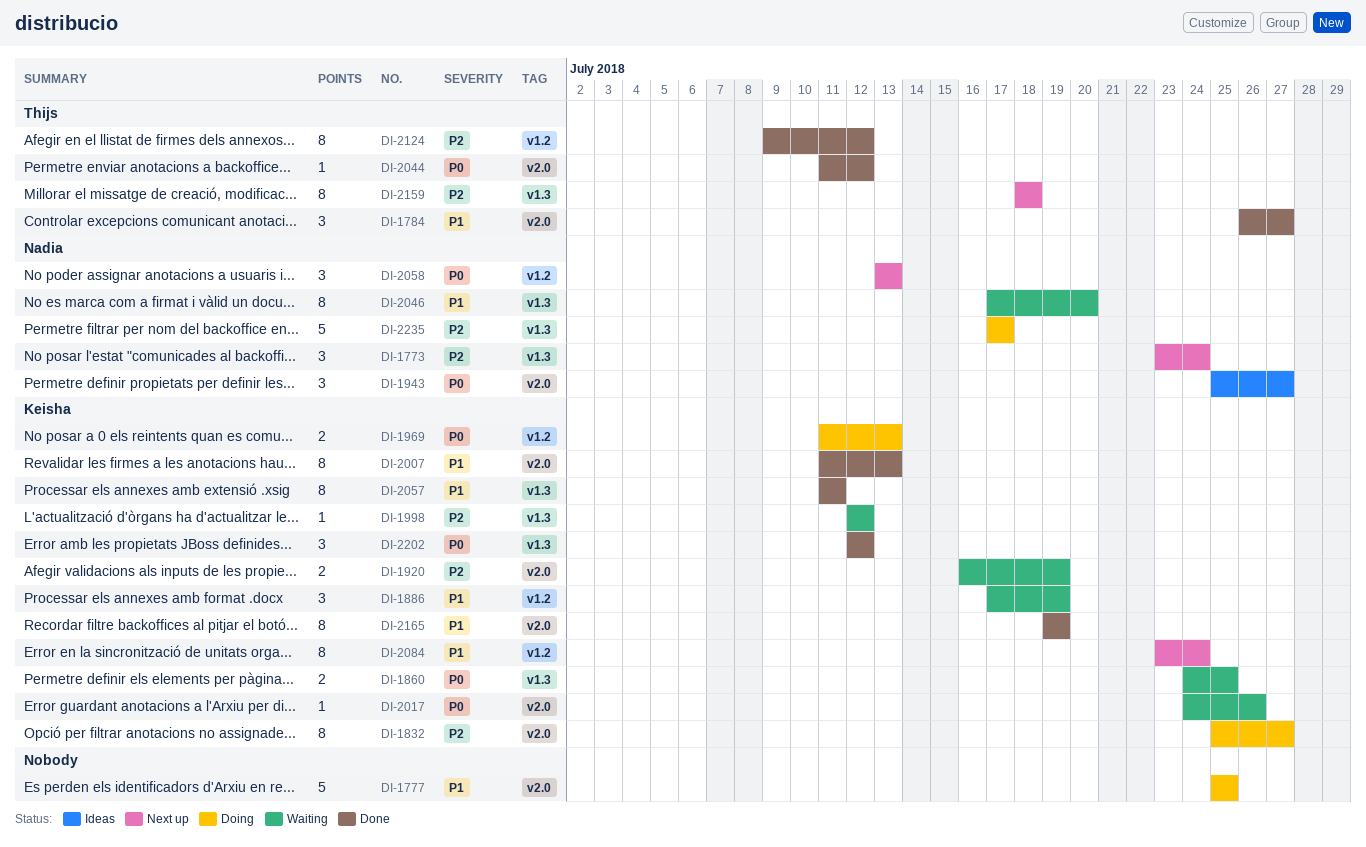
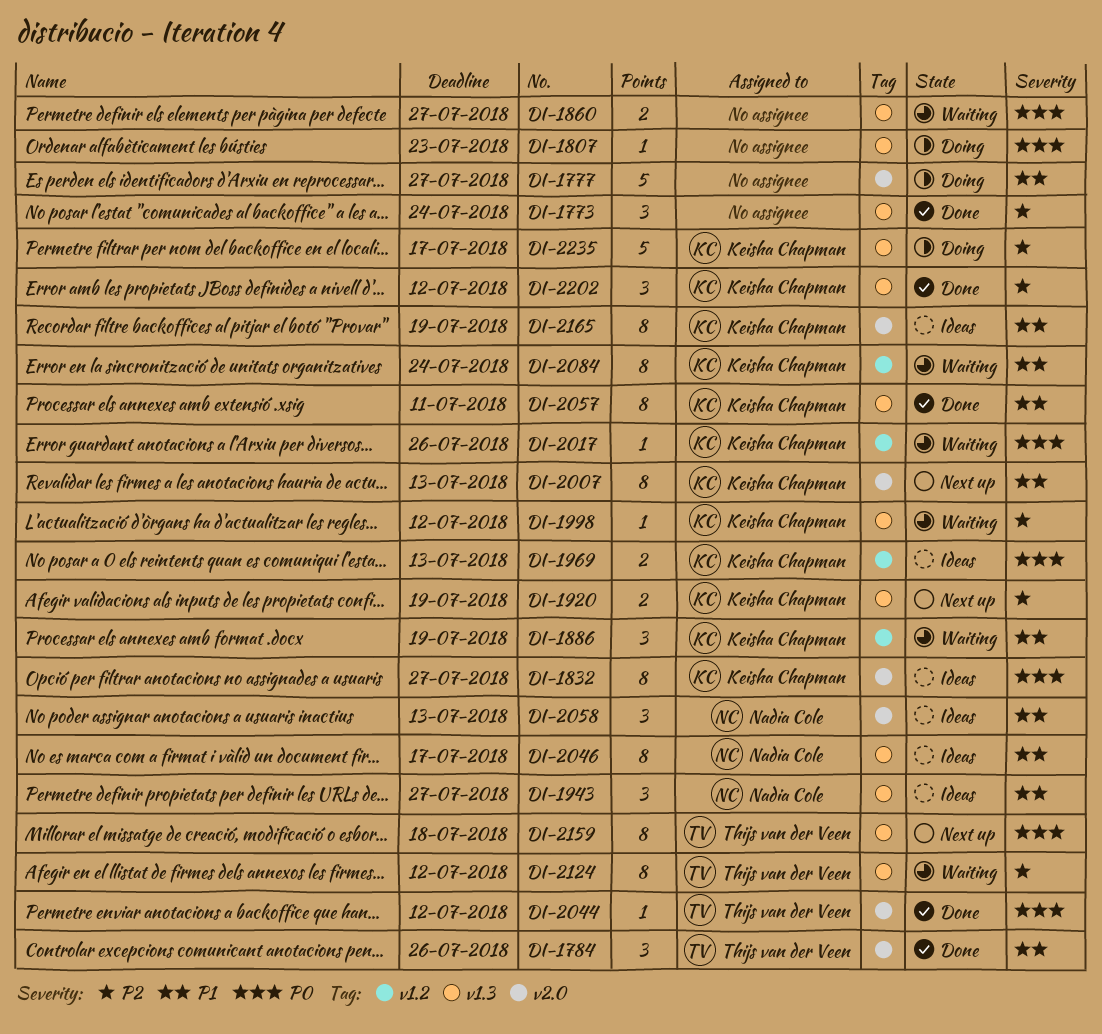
DI-1773, status: Next up -> Done
DI-1773, owner: Nadia Cole -> none
DI-1777, due: Jul 25 -> Jul 27
DI-1784, due: Jul 27 -> Jul 26
DI-1807: none -> present
DI-1832, status: Doing -> Ideas
DI-1832, priority: P2 -> P0
DI-1860, owner: Keisha Chapman -> none
DI-1860, due: Jul 25 -> Jul 27
DI-1920, status: Waiting -> Next up
DI-1920, label: v2.0 -> v1.3
DI-1943, priority: P0 -> P1
DI-1943, label: v2.0 -> v1.3
DI-1969, status: Doing -> Ideas
DI-2007, status: Done -> Next up
DI-2017, label: v2.0 -> v1.2
DI-2046, status: Waiting -> Ideas
DI-2046, due: Jul 20 -> Jul 17
DI-2058, status: Next up -> Ideas
DI-2058, priority: P0 -> P1
DI-2058, label: v1.2 -> v2.0
DI-2084, status: Next up -> Waiting
DI-2124, status: Done -> Waiting
DI-2124, label: v1.2 -> v1.3
DI-2159, priority: P2 -> P0
DI-2165, status: Done -> Ideas
DI-2202, priority: P0 -> P2
DI-2235, owner: Nadia Cole -> Keisha Chapman

